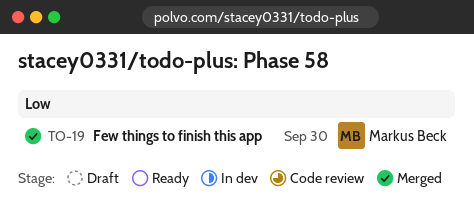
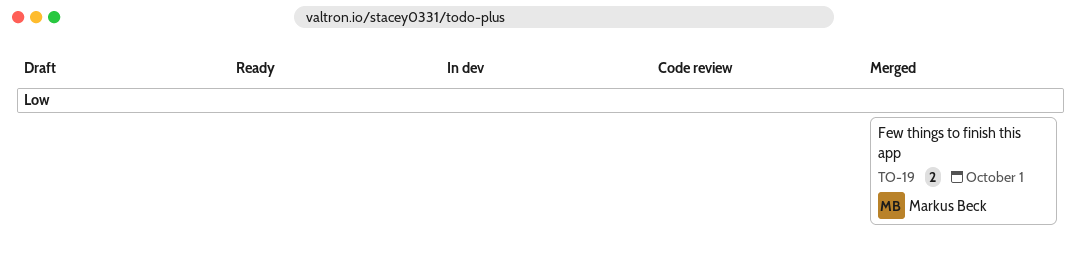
TO-19, due: Sep 30 -> Oct 1

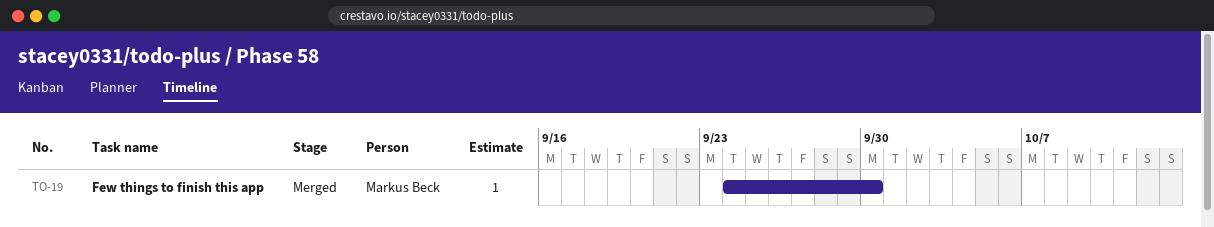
TO-19, estimate: 2 -> 1
TO-19, due: Oct 1 -> Sep 30

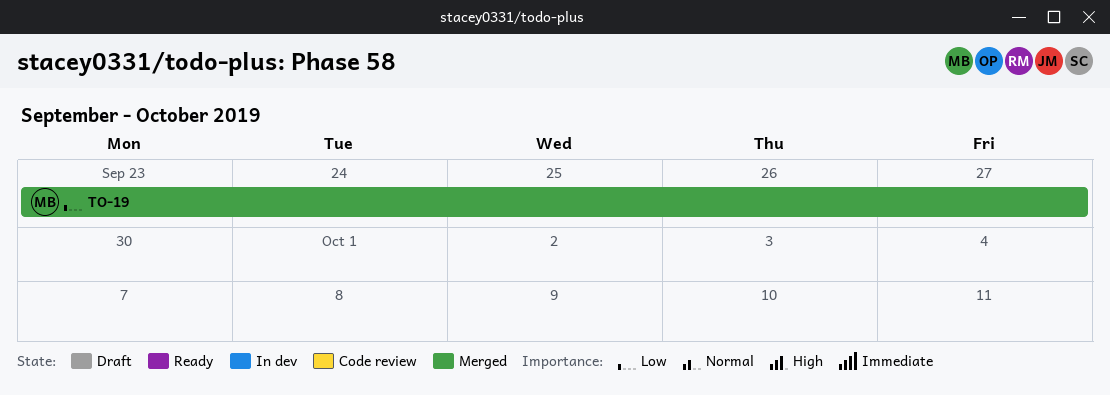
TO-19, start: Sep 24 -> Sep 23
TO-19, due: Sep 30 -> Sep 27

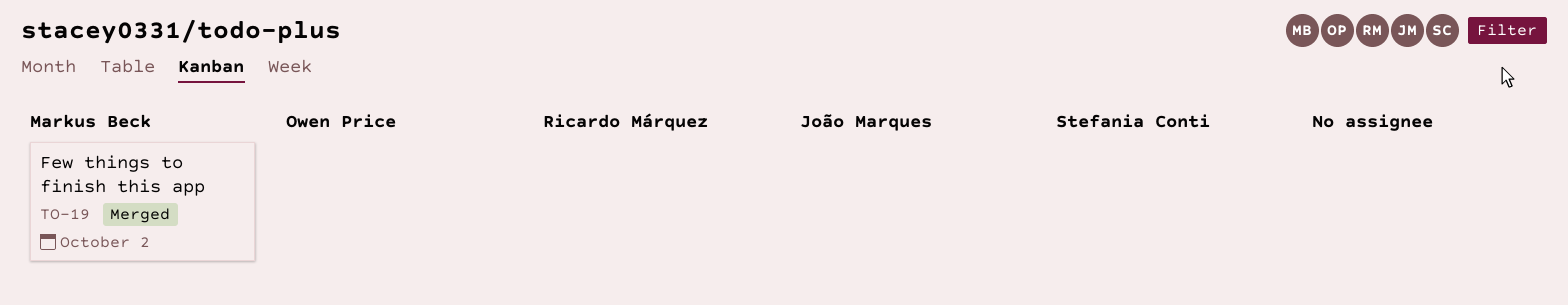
TO-19, due: Sep 27 -> Oct 2

